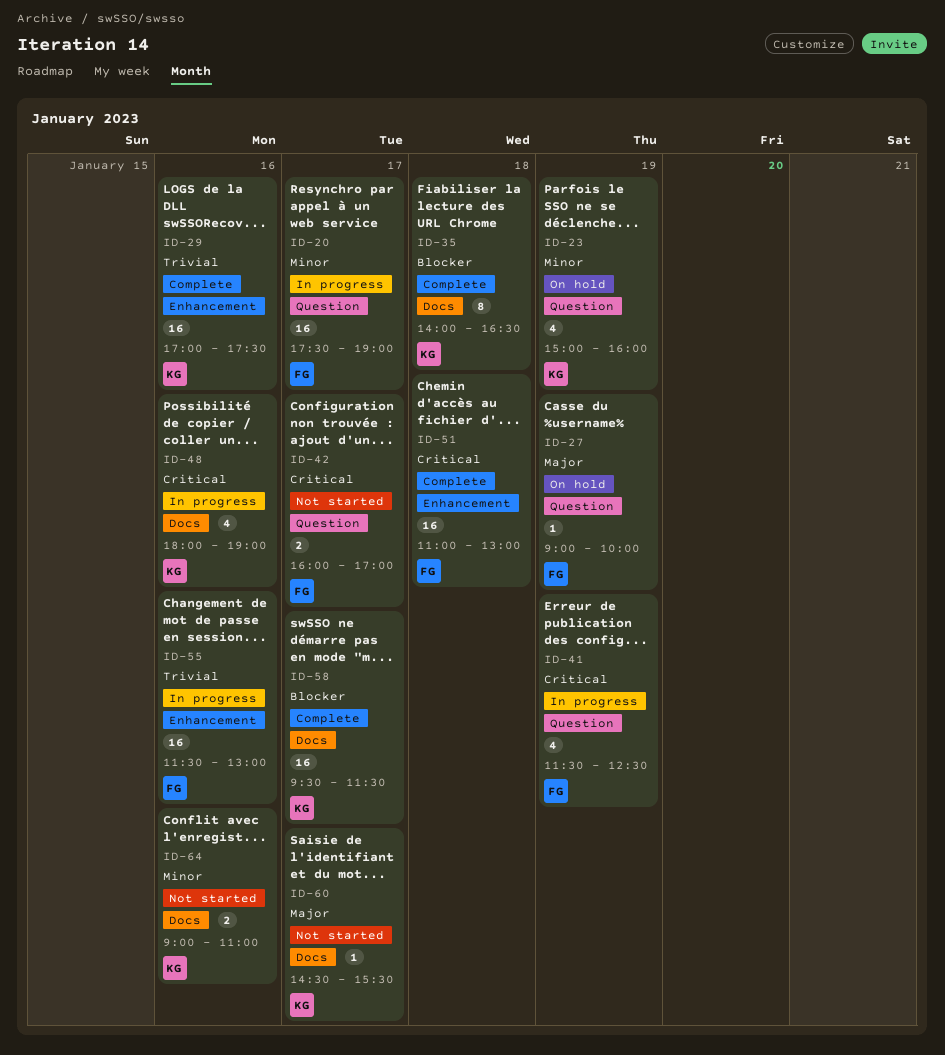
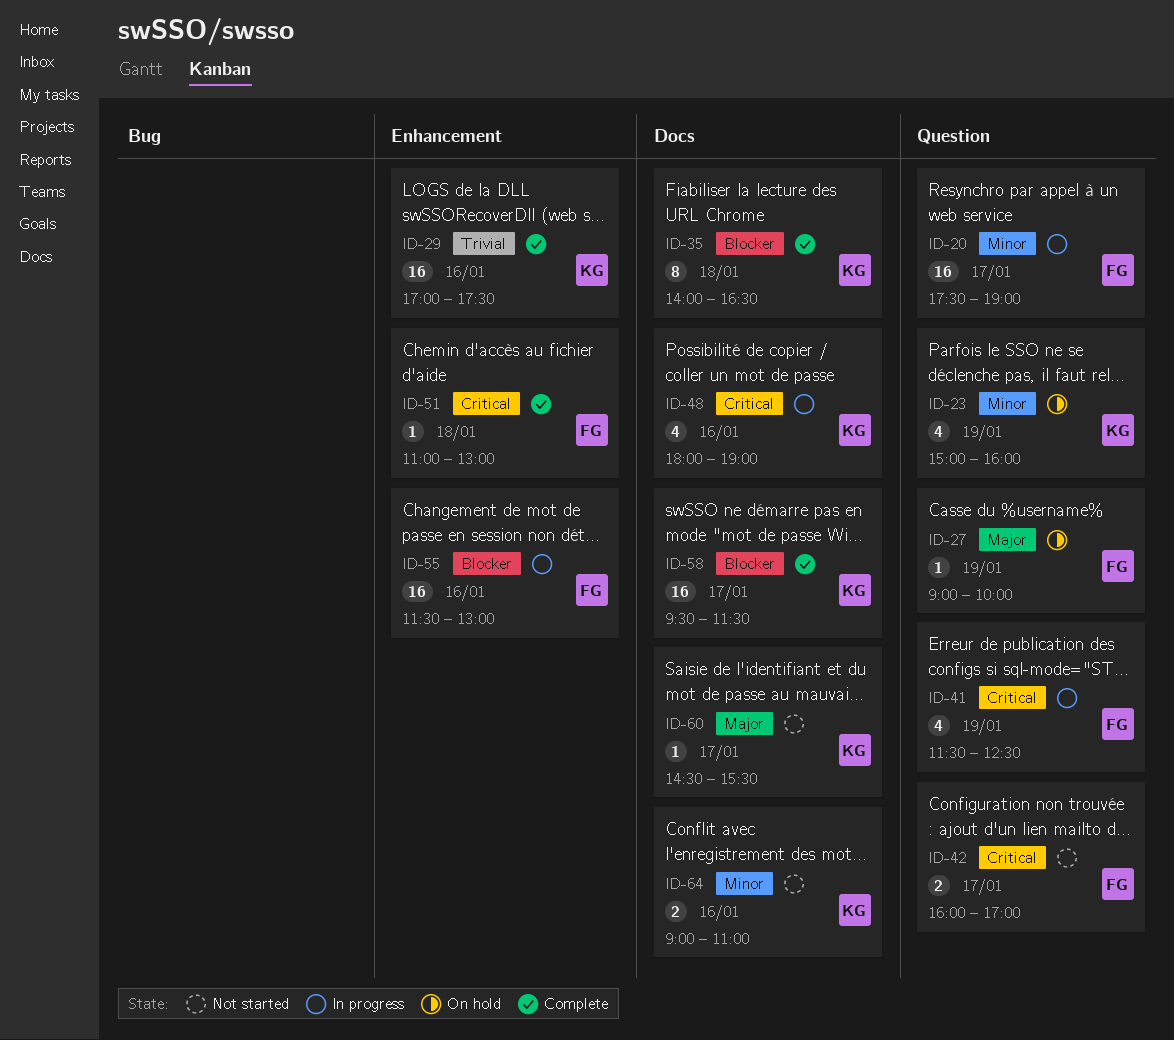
ID-51, estimate: 16 -> 1
ID-55, priority: Trivial -> Blocker

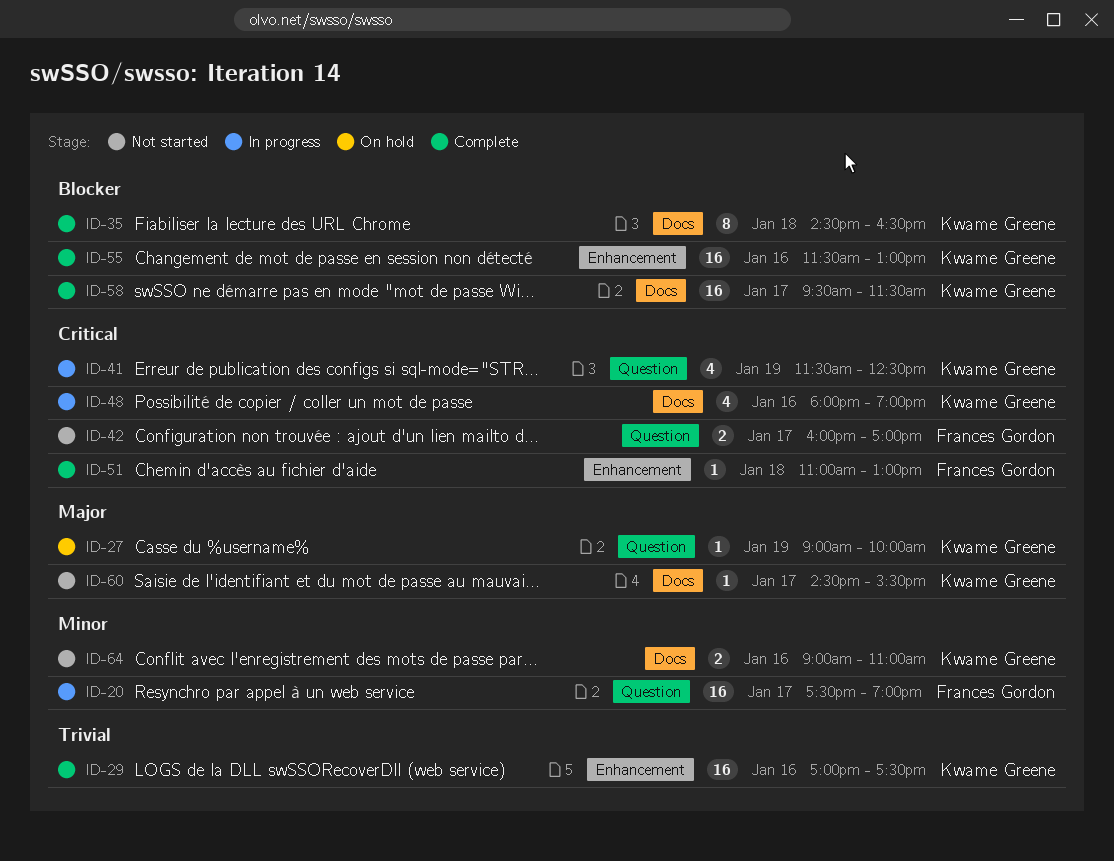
ID-23: present -> none
ID-27, owner: Frances Gordon -> Kwame Greene
ID-35, begins: 14:00 -> 14:30
ID-41, owner: Frances Gordon -> Kwame Greene
ID-55, status: In progress -> Complete
ID-55, owner: Frances Gordon -> Kwame Greene

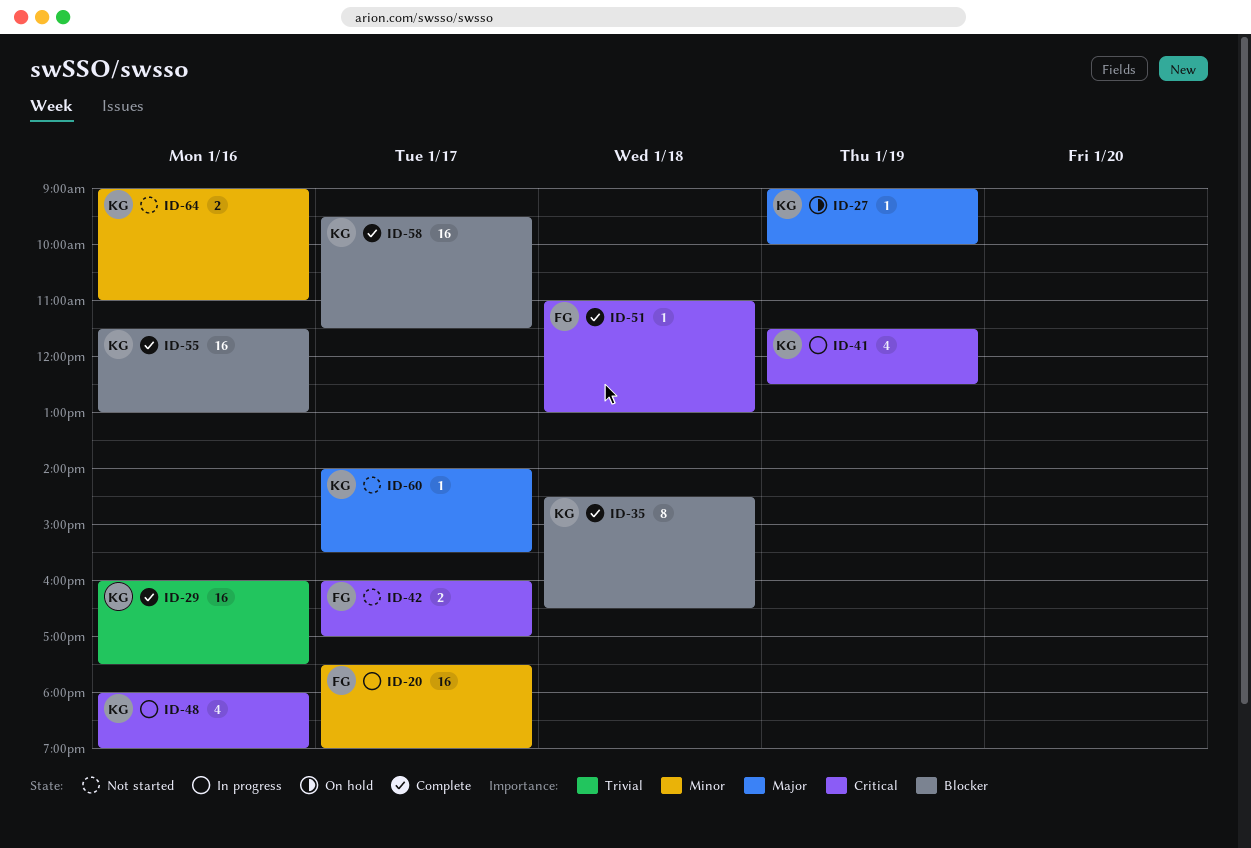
ID-29, begins: 17:00 -> 16:00
ID-60, begins: 14:30 -> 14:00

